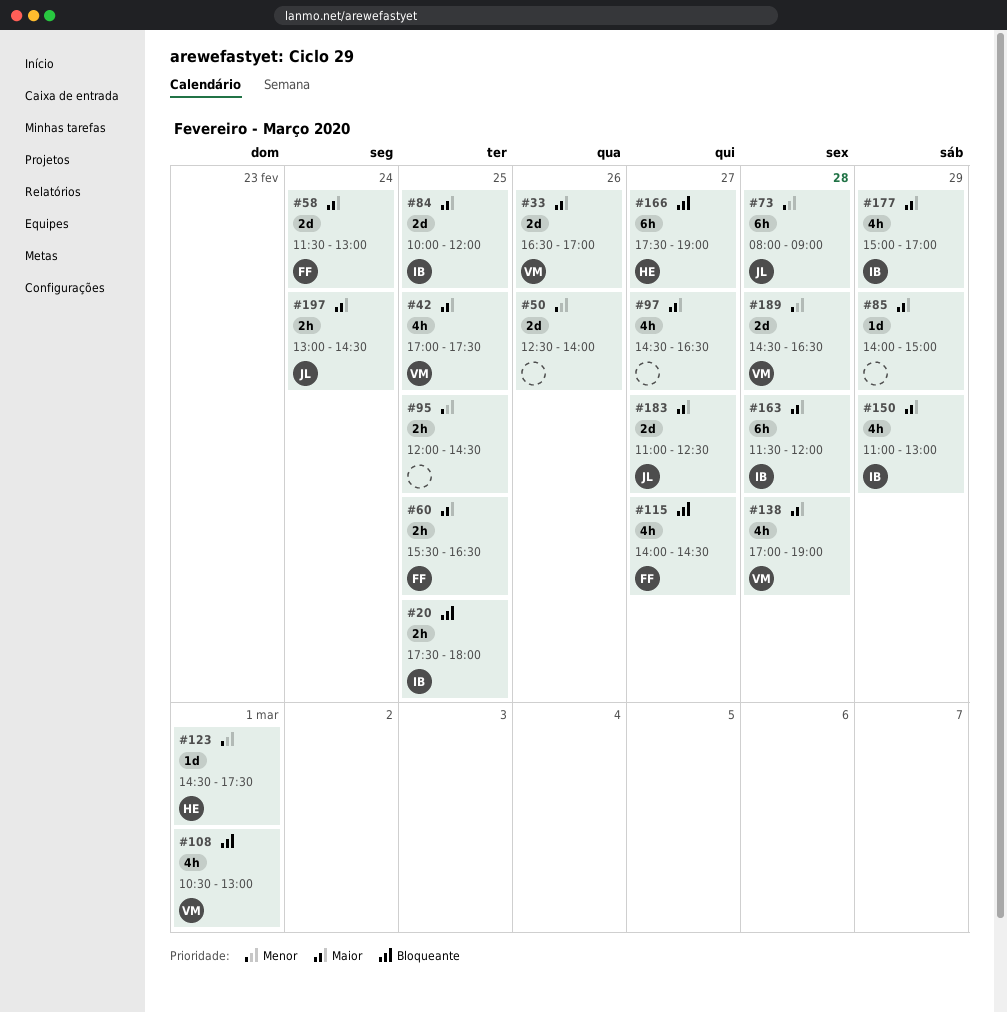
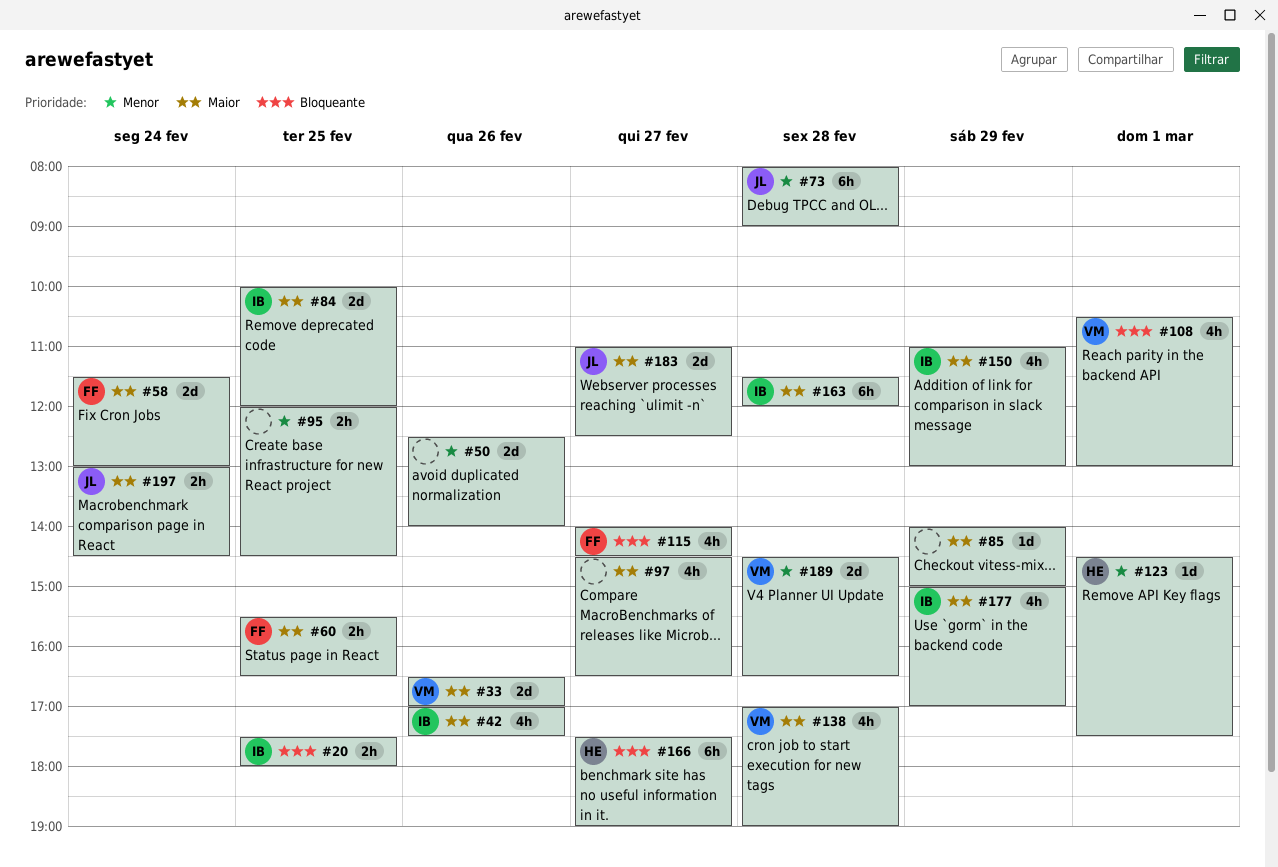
#42, owner: VM -> IB
#42, day: Feb 25 -> Feb 26

